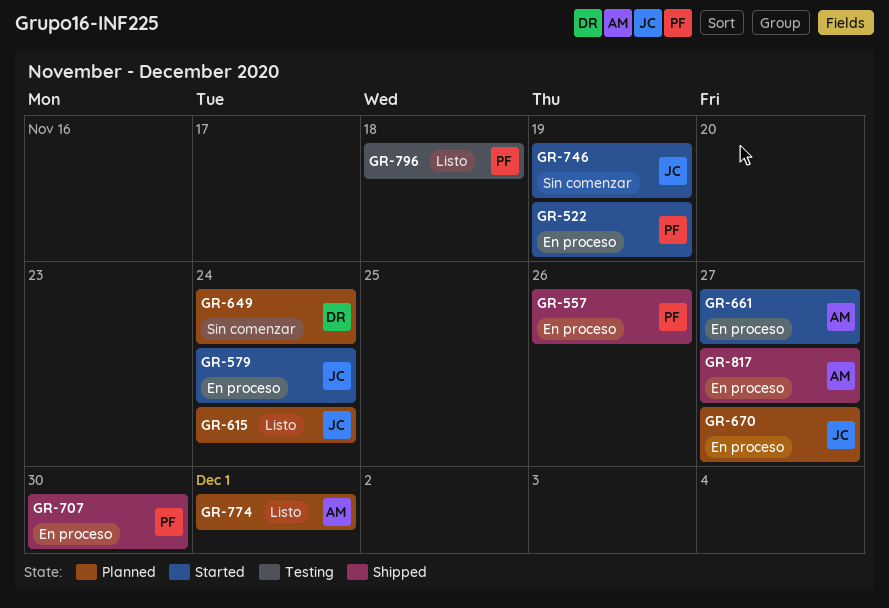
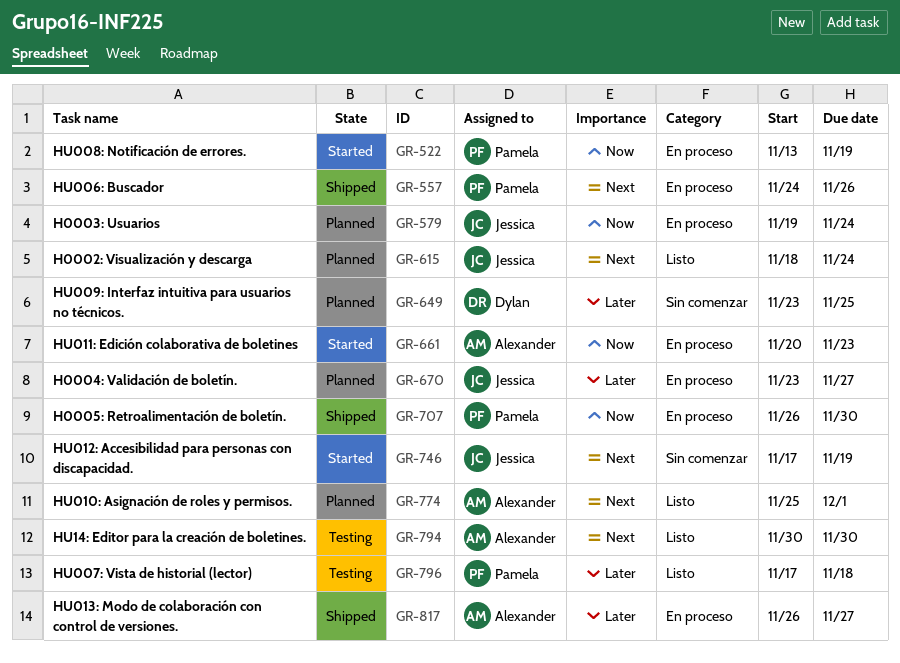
GR-579, status: Started -> Planned
GR-649, due: Nov 24 -> Nov 25
GR-661, due: Nov 27 -> Nov 23
GR-794: none -> present

